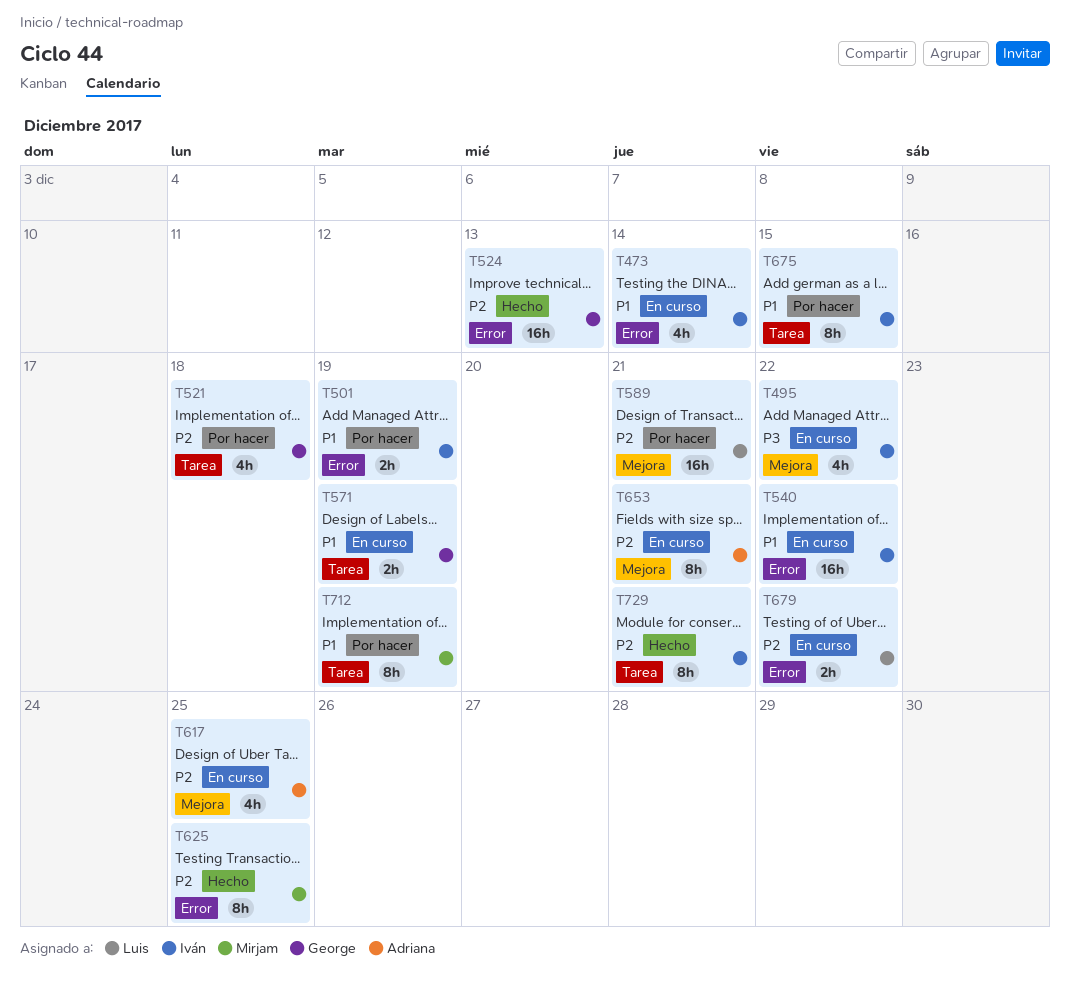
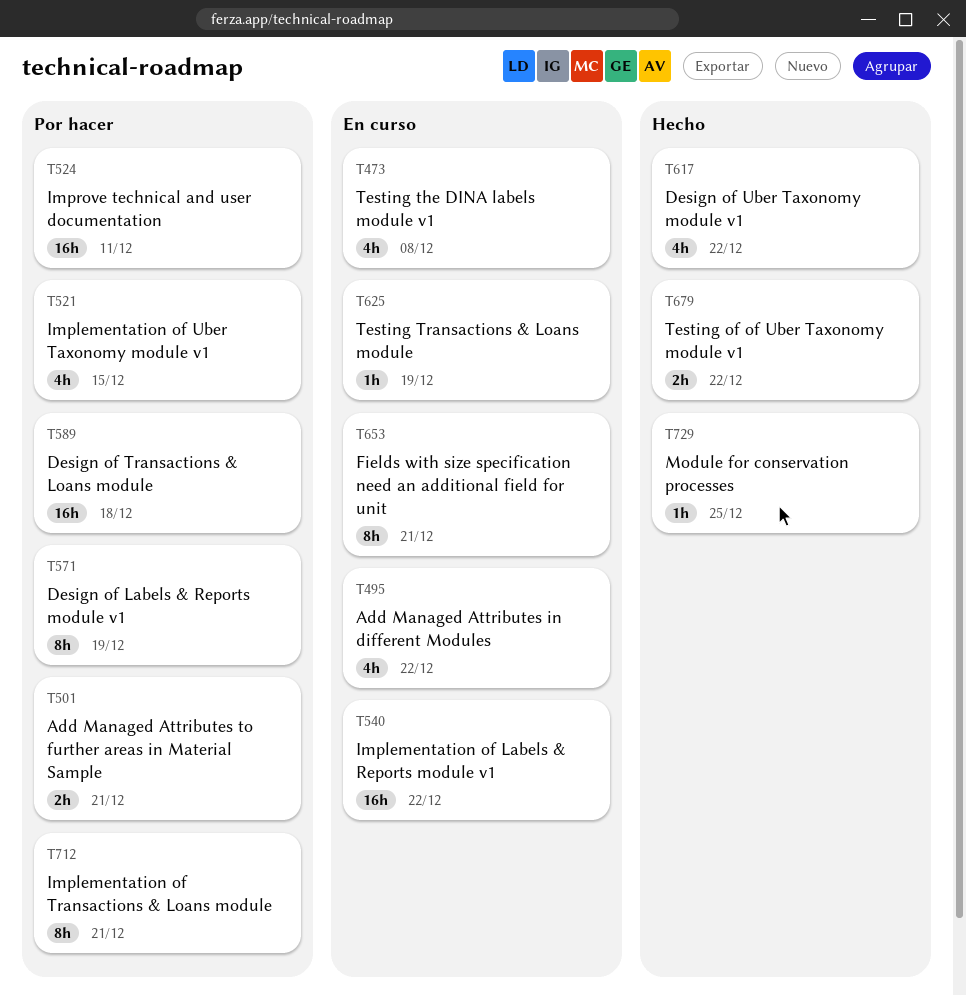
T473, due: Dec 14 -> Dec 8
T501, due: Dec 19 -> Dec 21
T521, due: Dec 18 -> Dec 15
T524, status: Hecho -> Por hacer
T524, due: Dec 13 -> Dec 11
T571, status: En curso -> Por hacer
T571, estimate: 2h -> 8h
T589, due: Dec 21 -> Dec 18
T617, status: En curso -> Hecho
T617, due: Dec 25 -> Dec 22
T625, status: Hecho -> En curso
T625, estimate: 8h -> 1h
T625, due: Dec 25 -> Dec 19
T675: present -> none
T679, status: En curso -> Hecho
T712, due: Dec 19 -> Dec 21
T729, estimate: 8h -> 1h
T729, due: Dec 21 -> Dec 25

